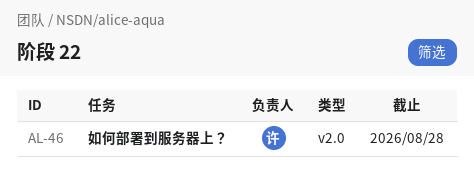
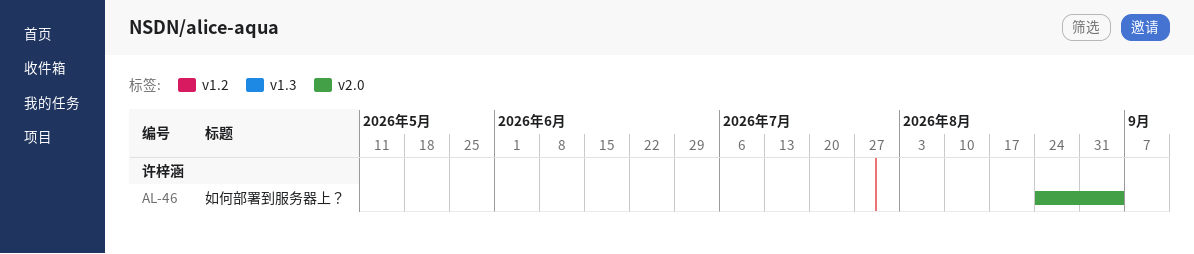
AL-46, due: Aug 28 -> Sep 4

